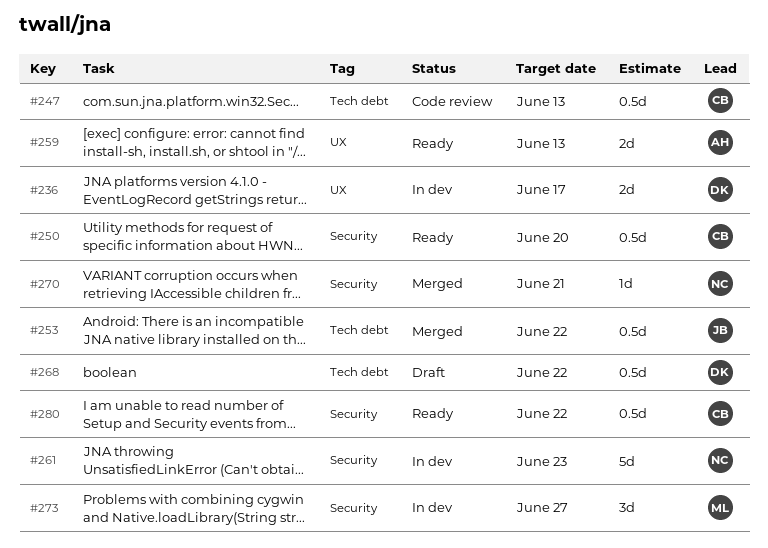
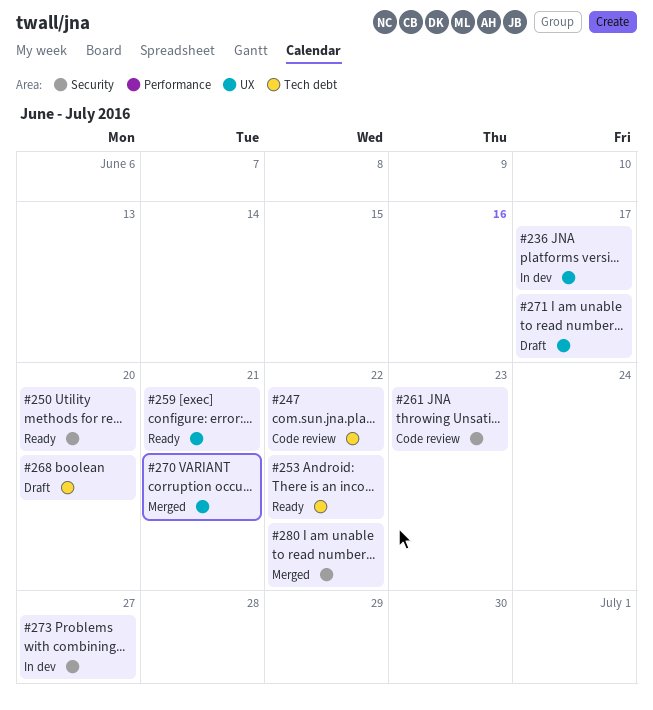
#247, due: Jun 13 -> Jun 22
#253, status: Merged -> Ready
#259, due: Jun 13 -> Jun 21
#261, status: In dev -> Code review
#268, due: Jun 22 -> Jun 20
#270, label: Security -> UX
#271: none -> present
#280, status: Ready -> Merged

